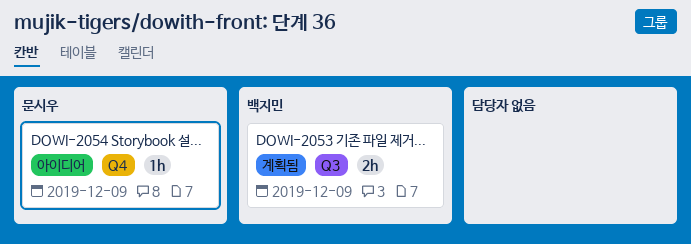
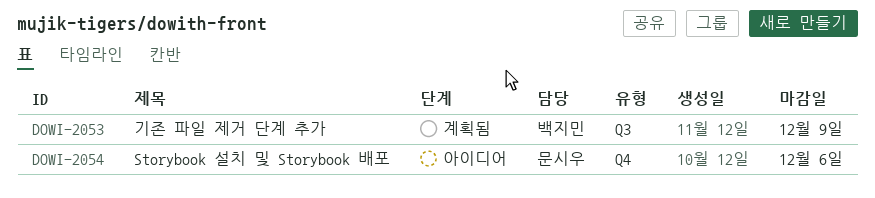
DOWI-2054, due: Dec 9 -> Dec 6

